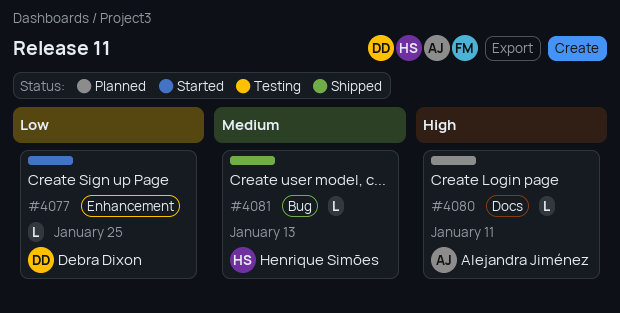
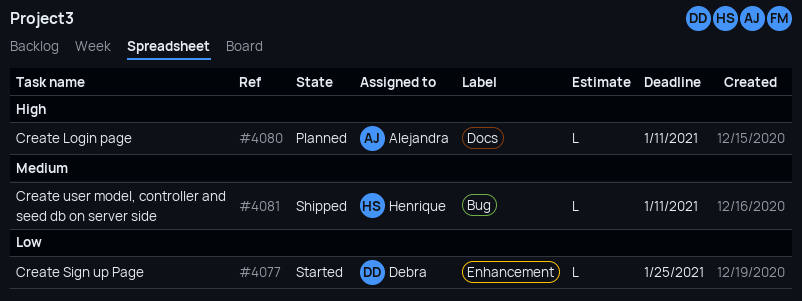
#4081, due: Jan 13 -> Jan 11

